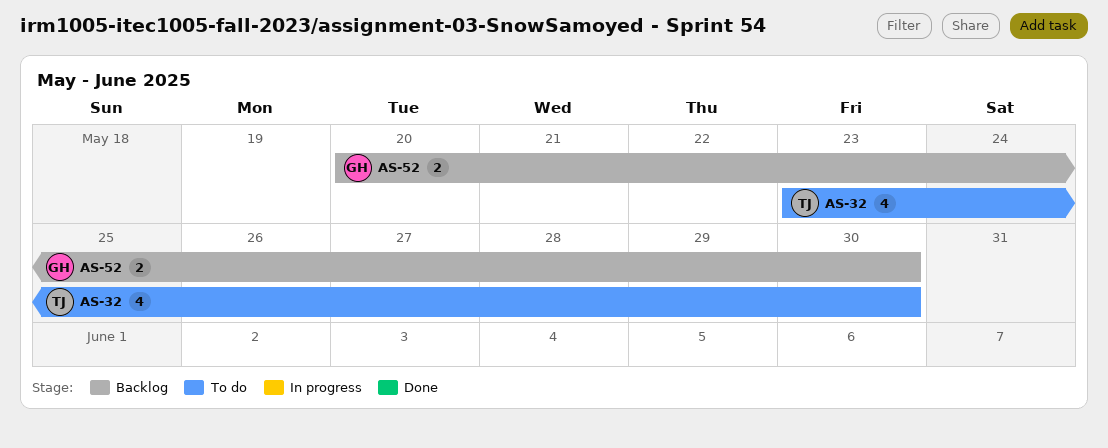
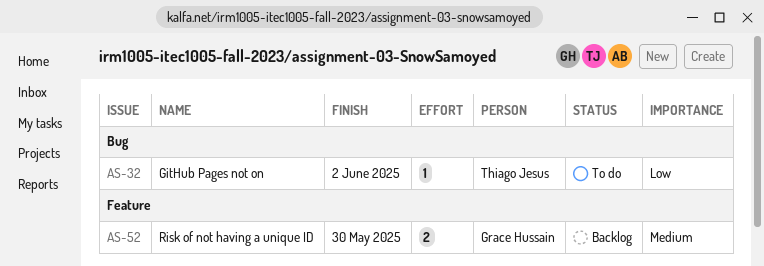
AS-32, estimate: 4 -> 1
AS-32, due: May 30 -> Jun 2

